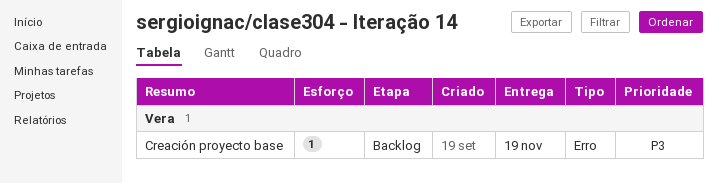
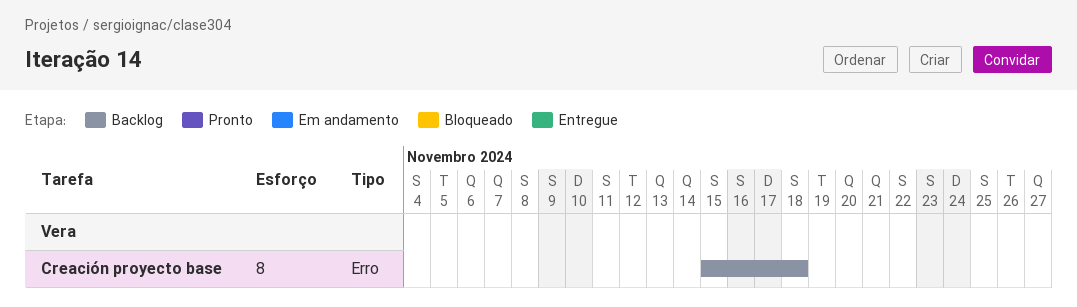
Creación proyecto base, estimate: 1 -> 8
Creación proyecto base, due: Nov 19 -> Nov 18

